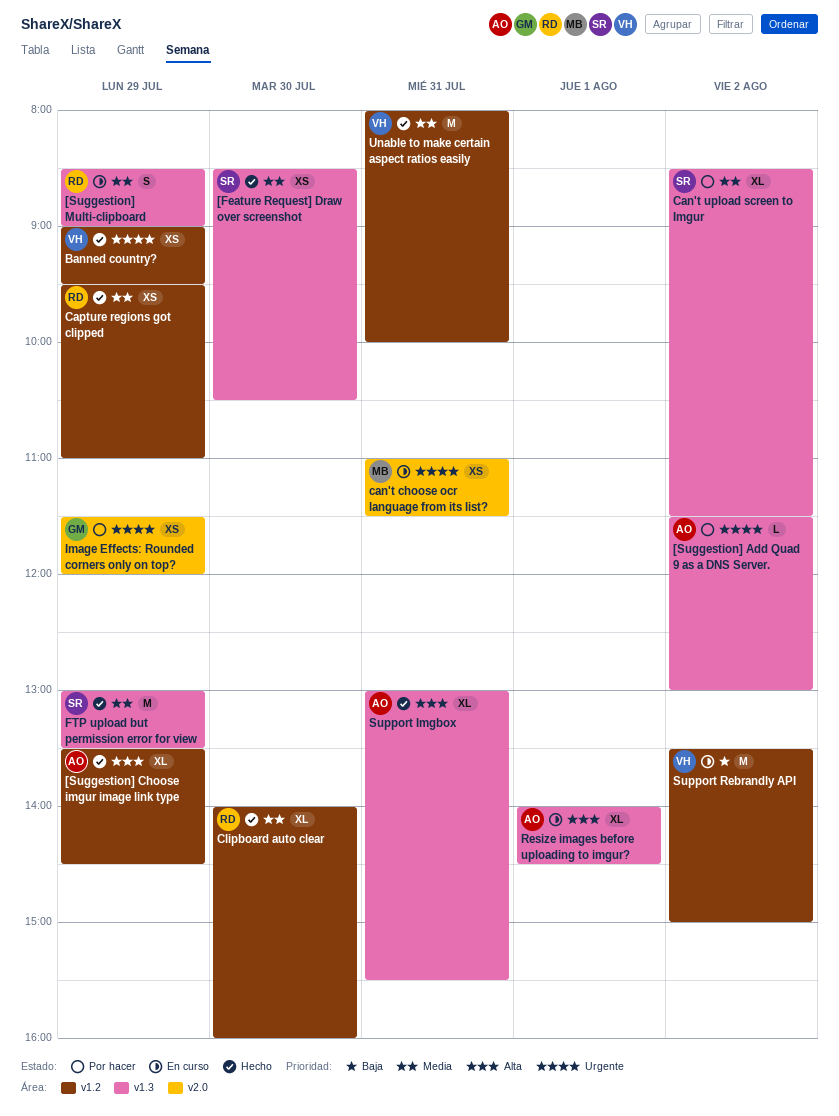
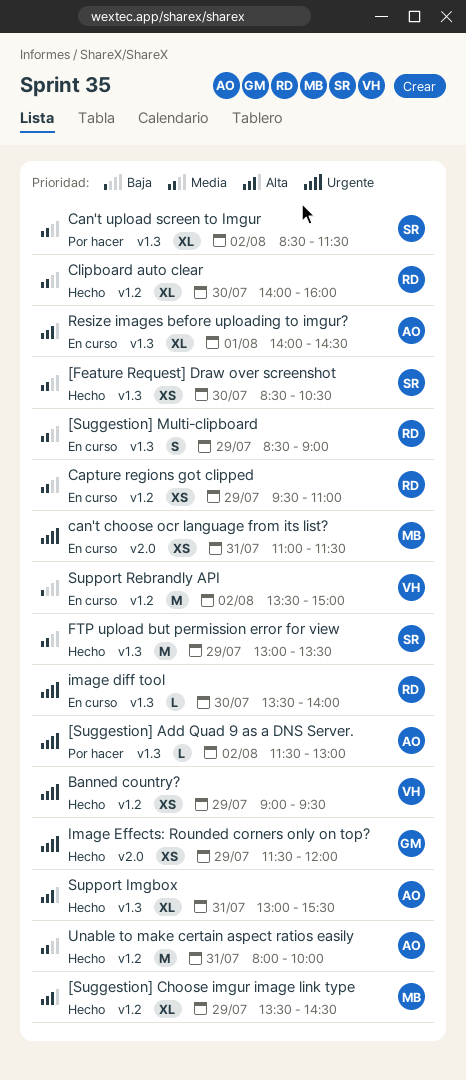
[Suggestion] Choose imgur image link type, owner: AO -> MB
Capture regions got clipped, status: Hecho -> En curso
image diff tool: none -> present
Image Effects: Rounded corners only on top?, status: Por hacer -> Hecho
Unable to make certain aspect ratios easily, owner: VH -> AO

